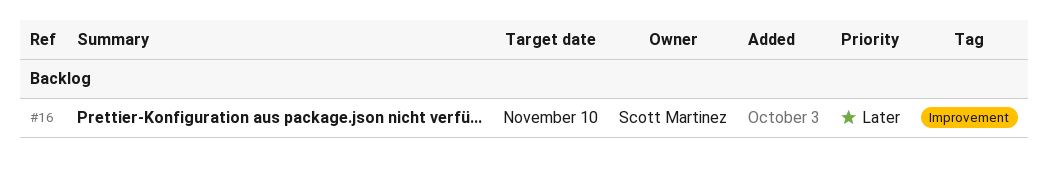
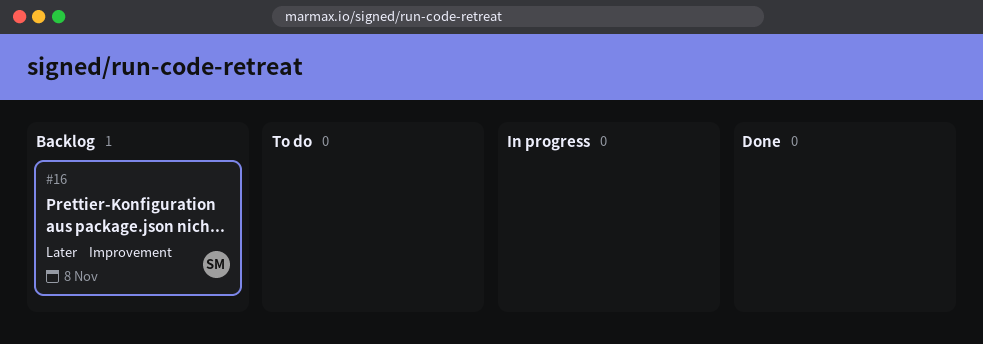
#16, due: Nov 10 -> Nov 8

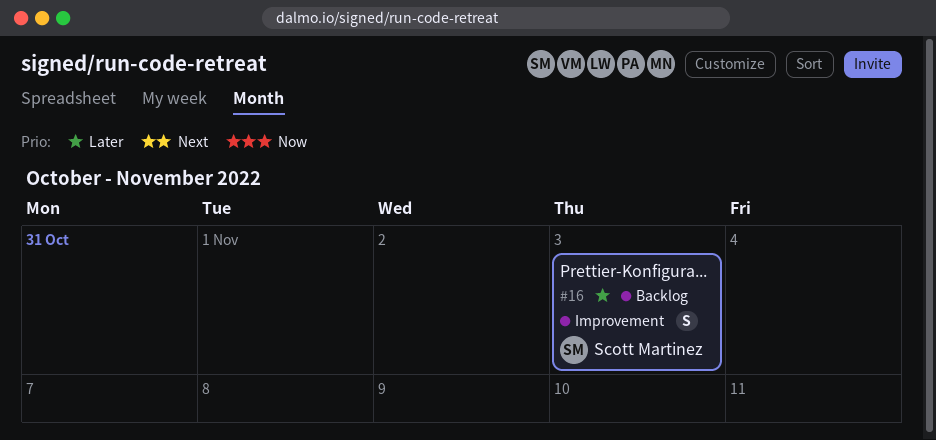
#16, due: Nov 8 -> Nov 3

